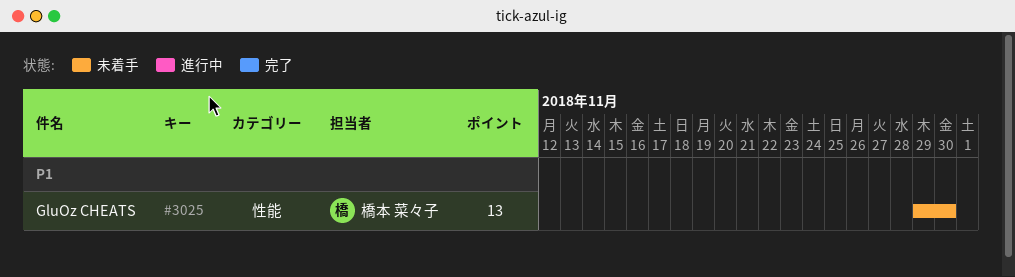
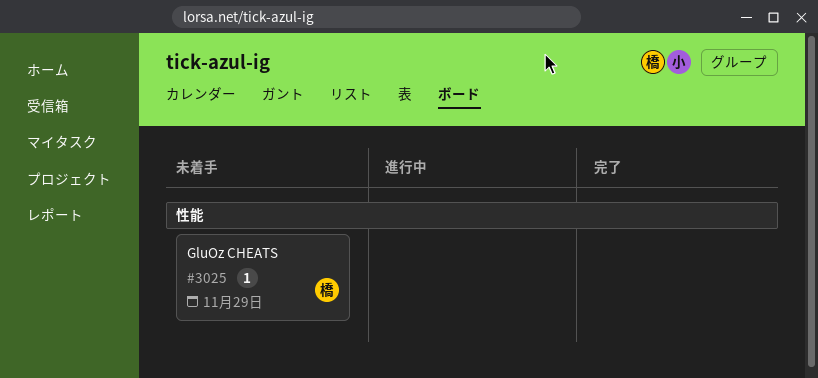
#3025, estimate: 13 -> 1
#3025, due: Nov 30 -> Nov 29

